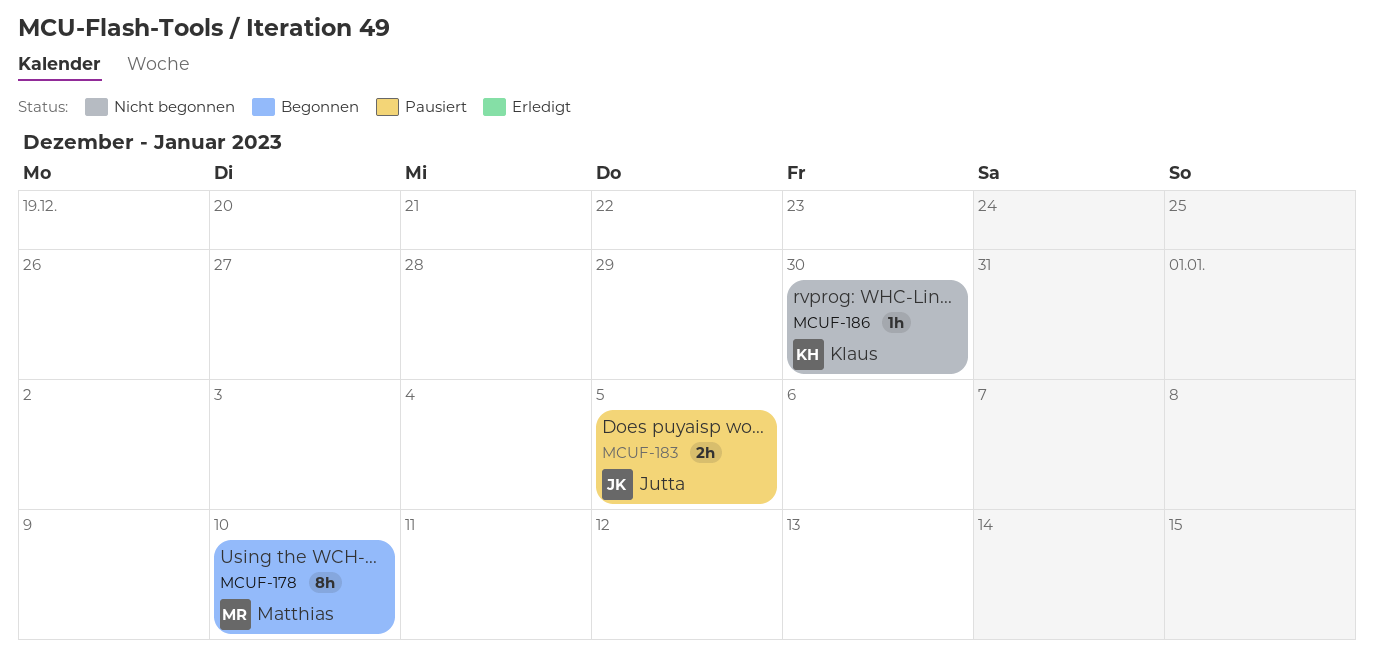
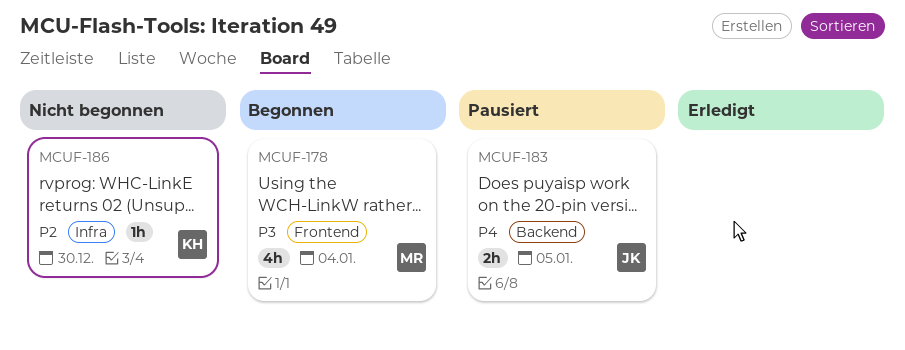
MCUF-178, estimate: 8h -> 4h
MCUF-178, due: Jan 10 -> Jan 4

